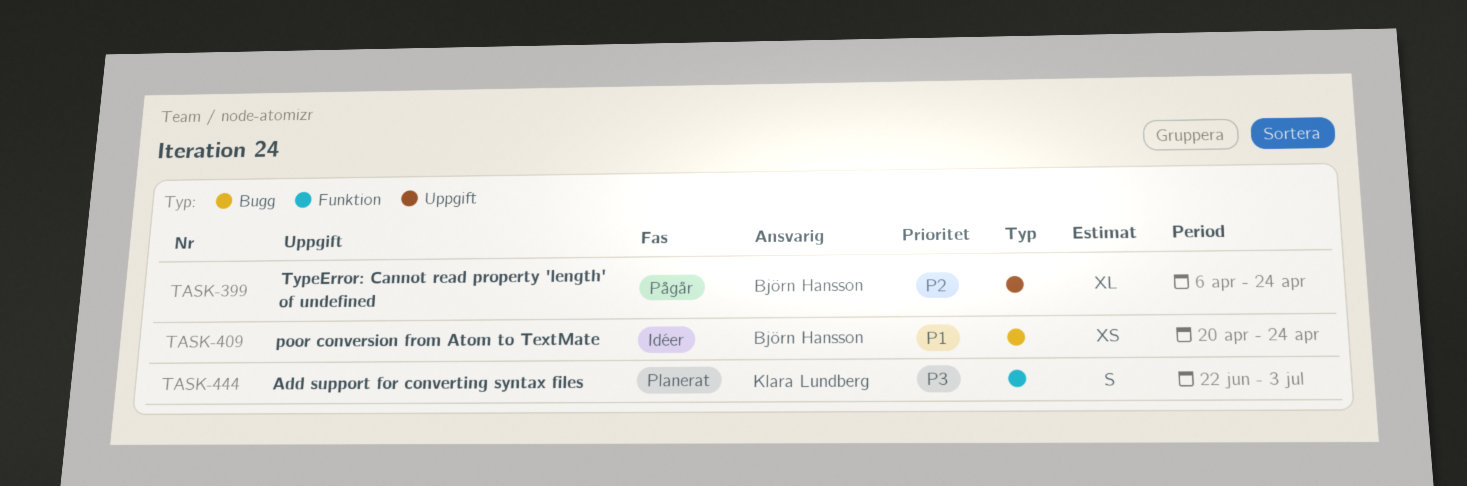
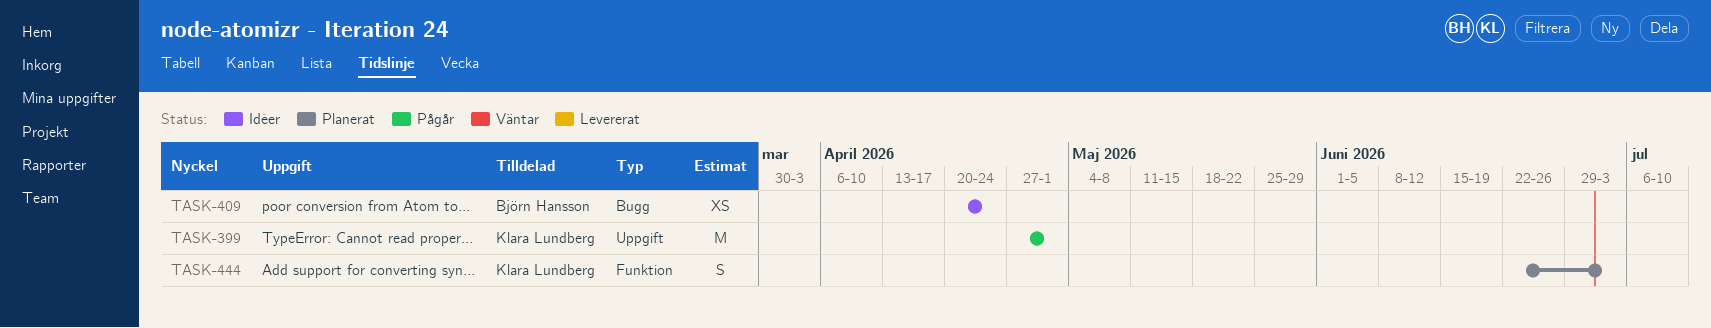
TASK-399, owner: Björn Hansson -> Klara Lundberg
TASK-399, estimate: XL -> M
TASK-399, start: Apr 6 -> Apr 27
TASK-399, due: Apr 24 -> May 1

